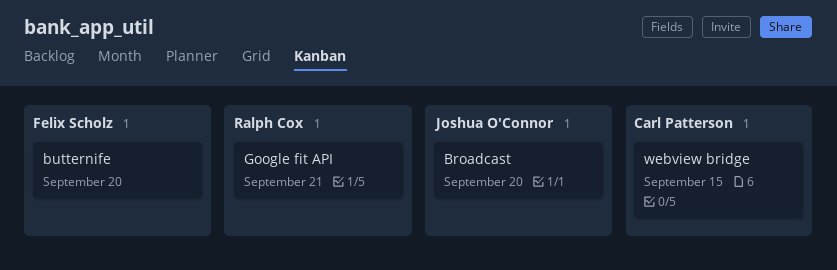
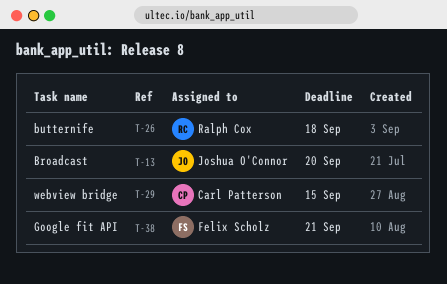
butternife, owner: Felix Scholz -> Ralph Cox
butternife, due: Sep 20 -> Sep 18
Google fit API, owner: Ralph Cox -> Felix Scholz

